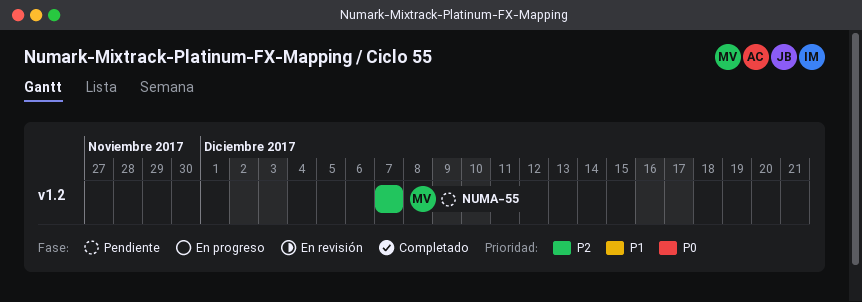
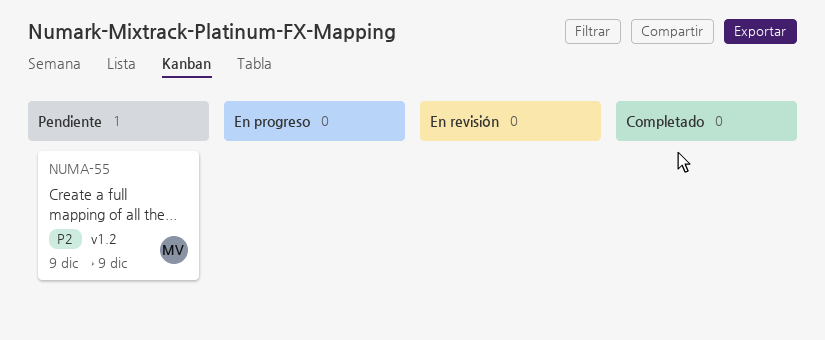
NUMA-55, start: Dec 7 -> Dec 9
NUMA-55, due: Dec 7 -> Dec 9

